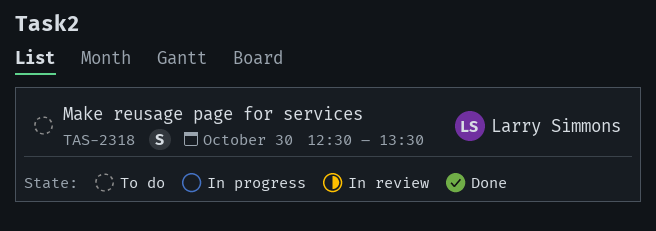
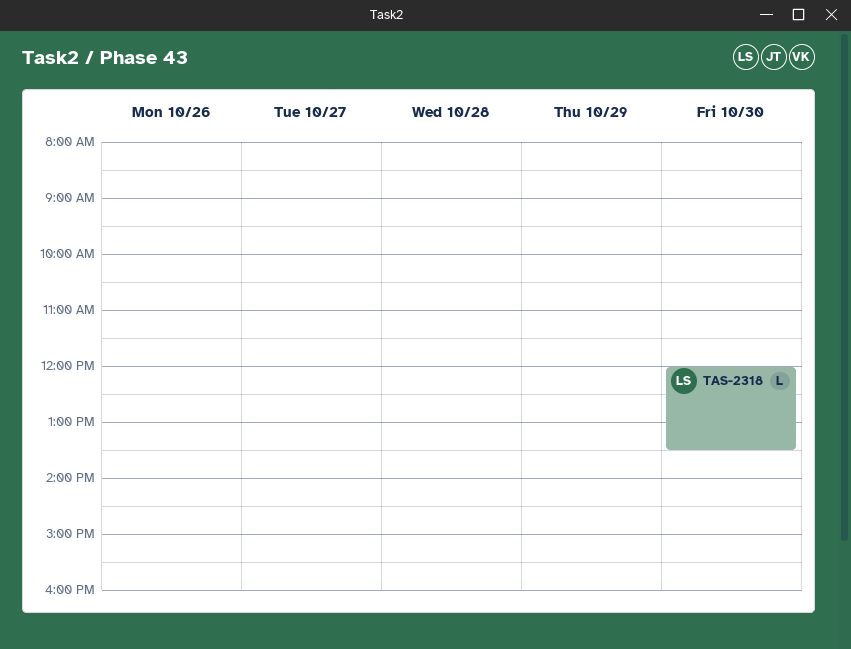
TAS-2318, estimate: S -> L
TAS-2318, begins: 12:30 -> 12:00

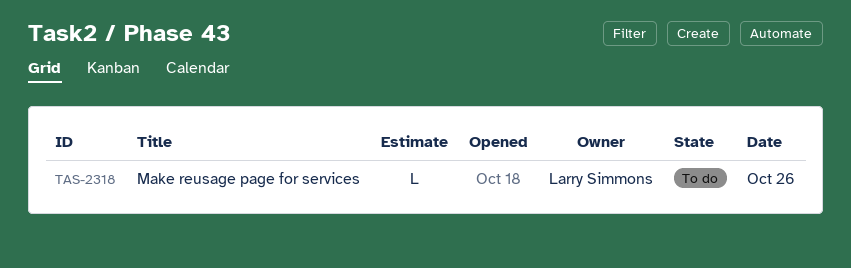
TAS-2318, day: Oct 30 -> Oct 26

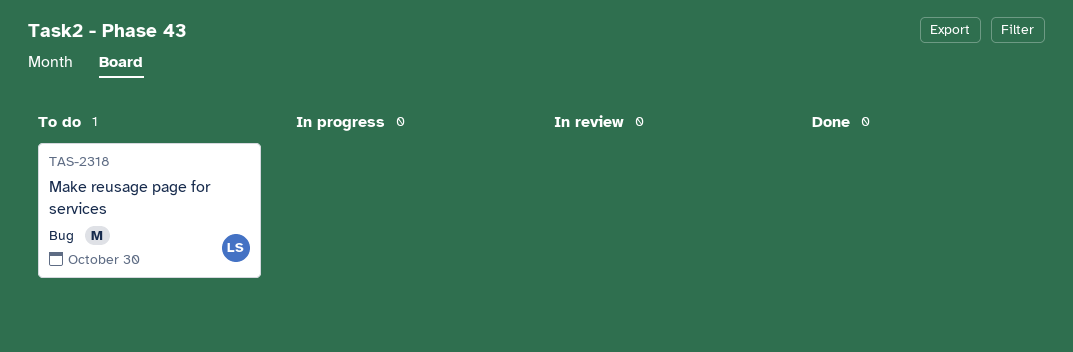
TAS-2318, estimate: L -> M
TAS-2318, day: Oct 26 -> Oct 30

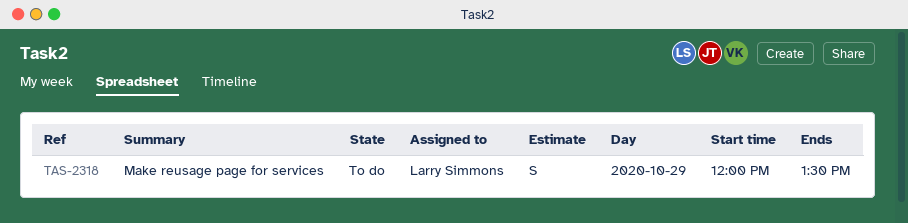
TAS-2318, estimate: M -> S
TAS-2318, day: Oct 30 -> Oct 29

